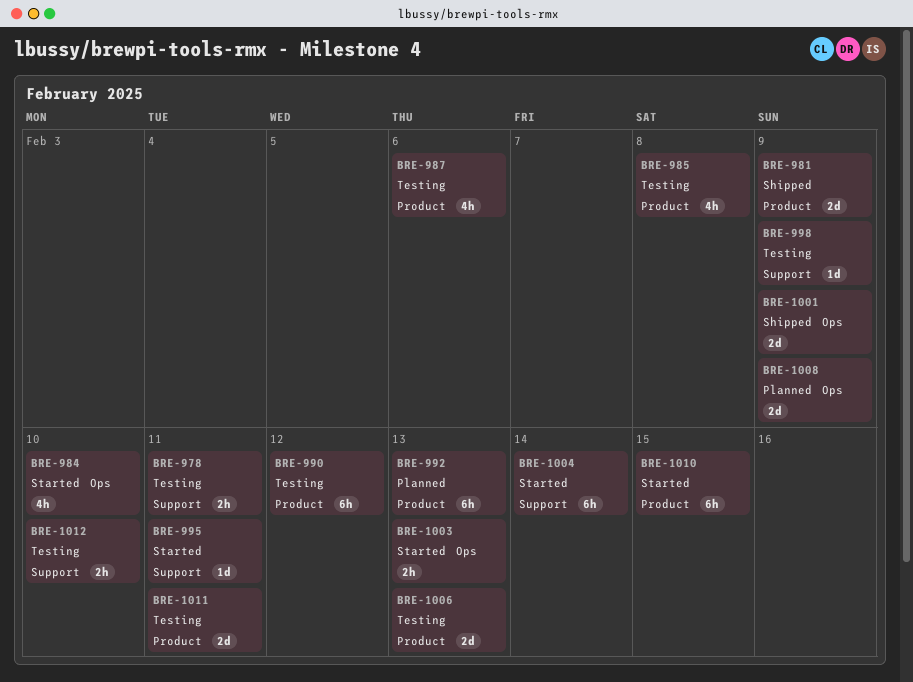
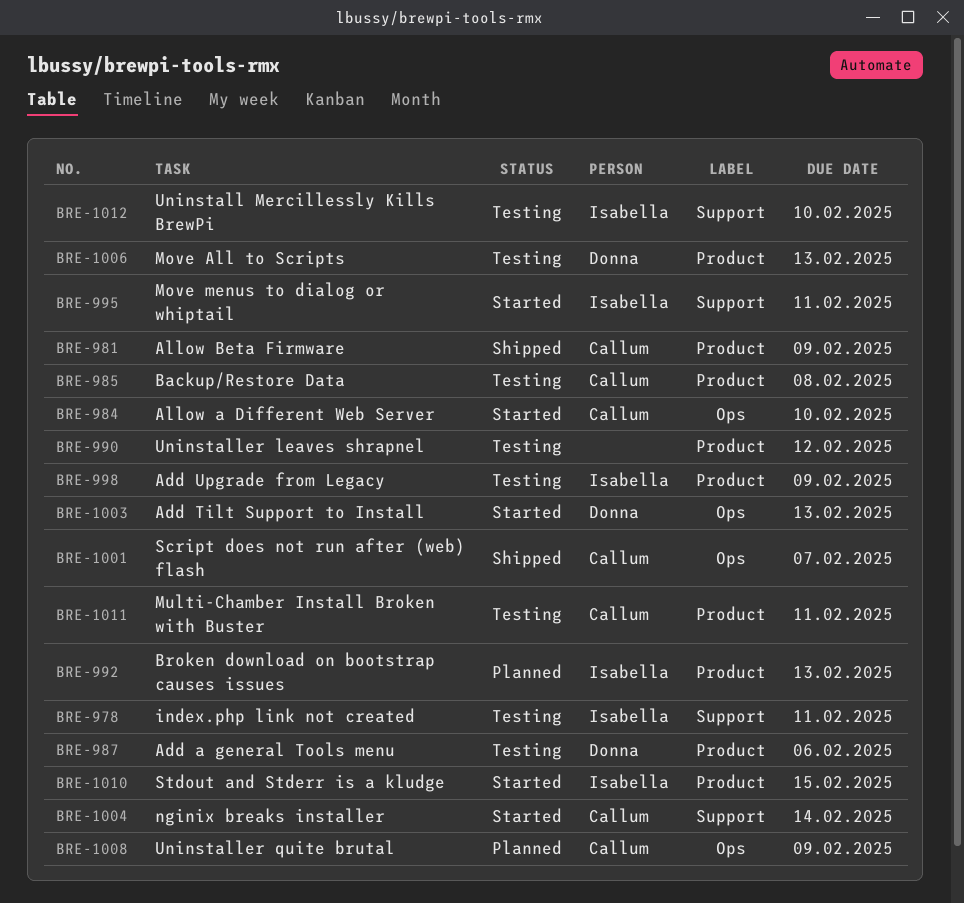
BRE-998, label: Support -> Product
BRE-1001, due: Feb 9 -> Feb 7

